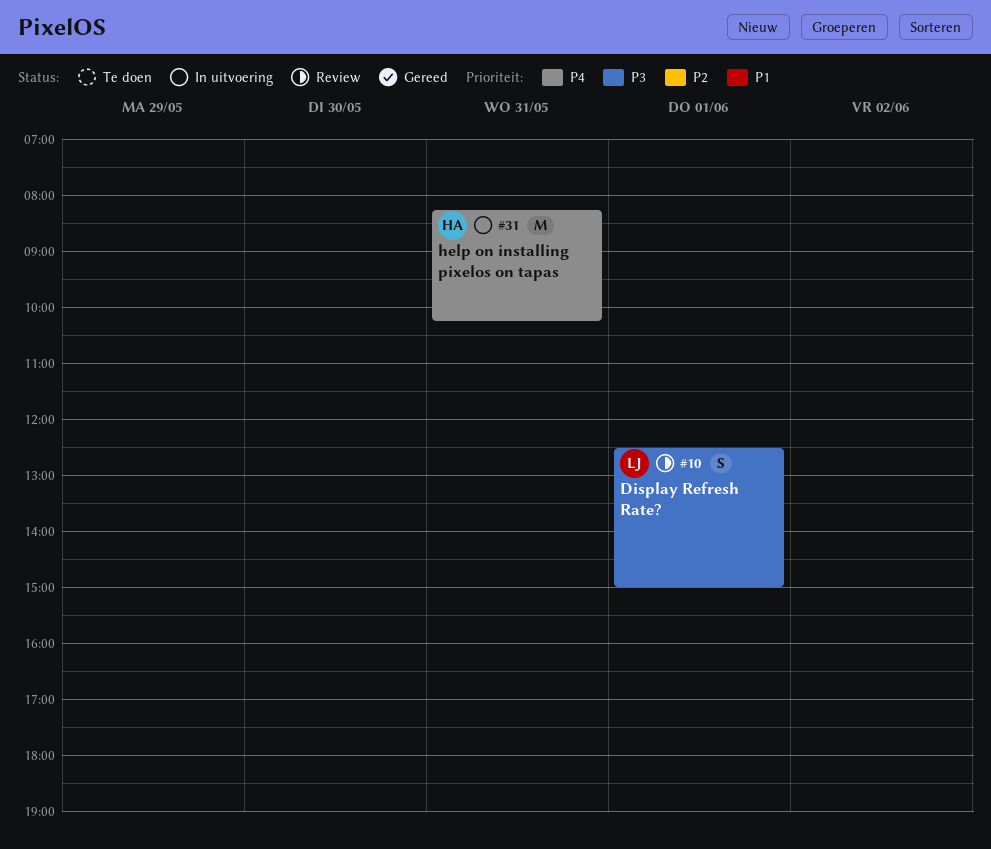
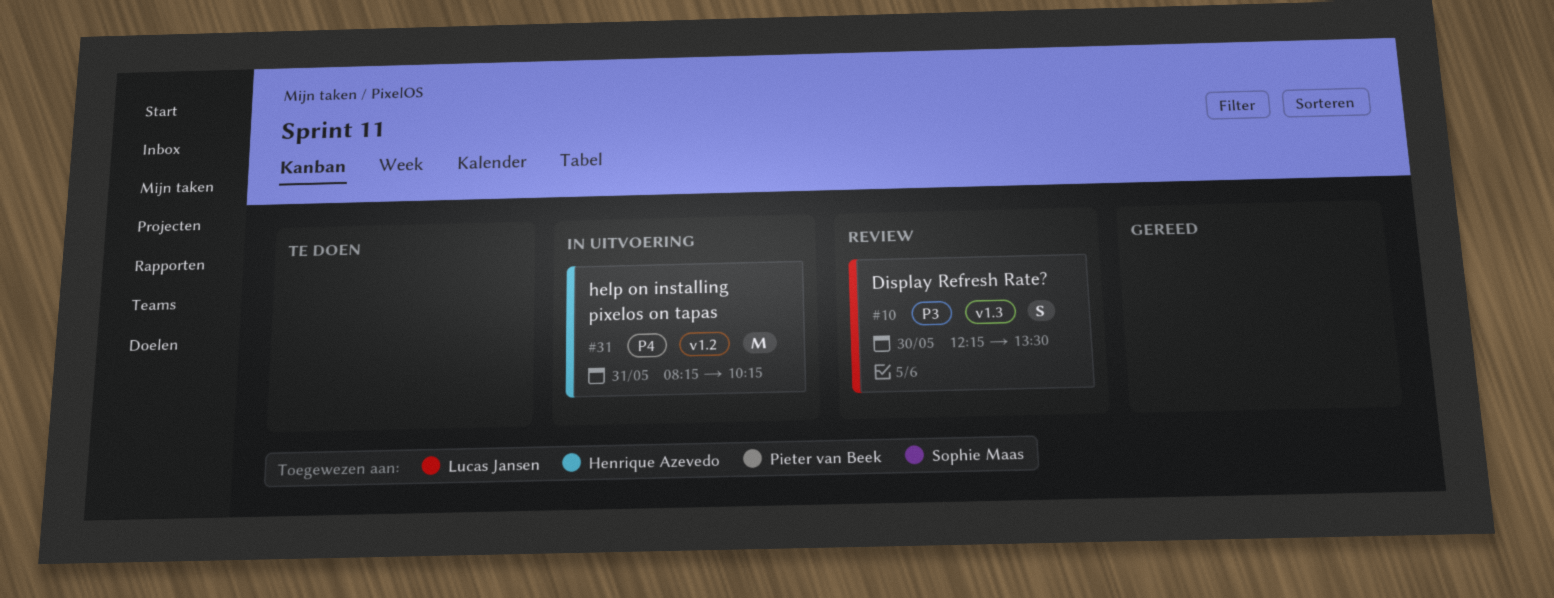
#10, day: Jun 1 -> May 30
#10, begins: 12:30 -> 12:15
#10, ends: 15:00 -> 13:30

